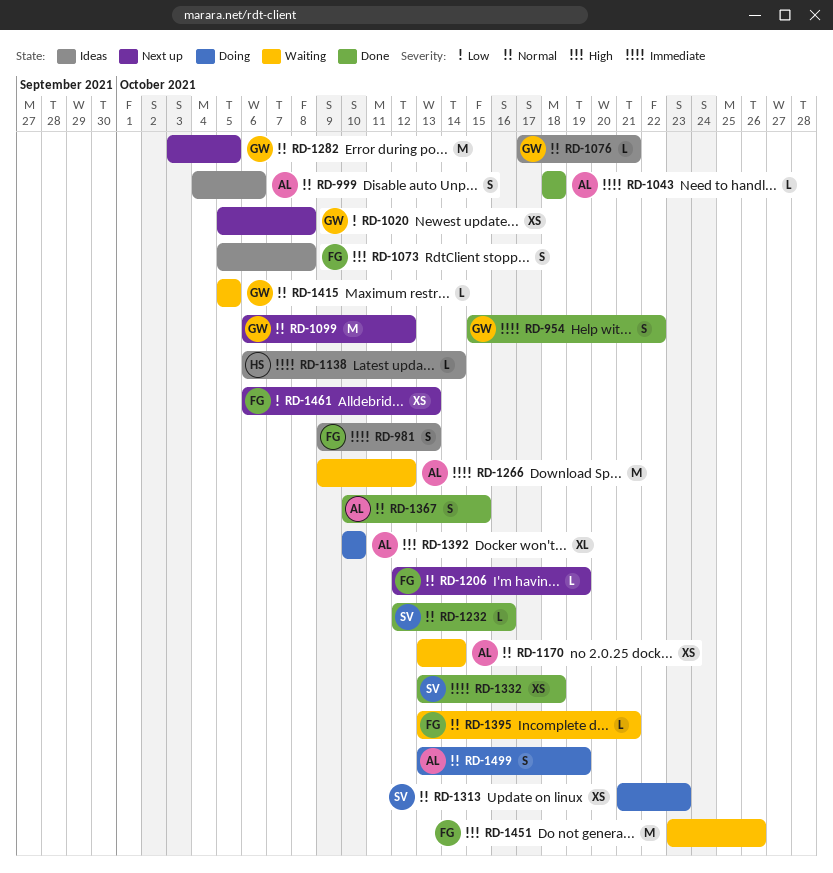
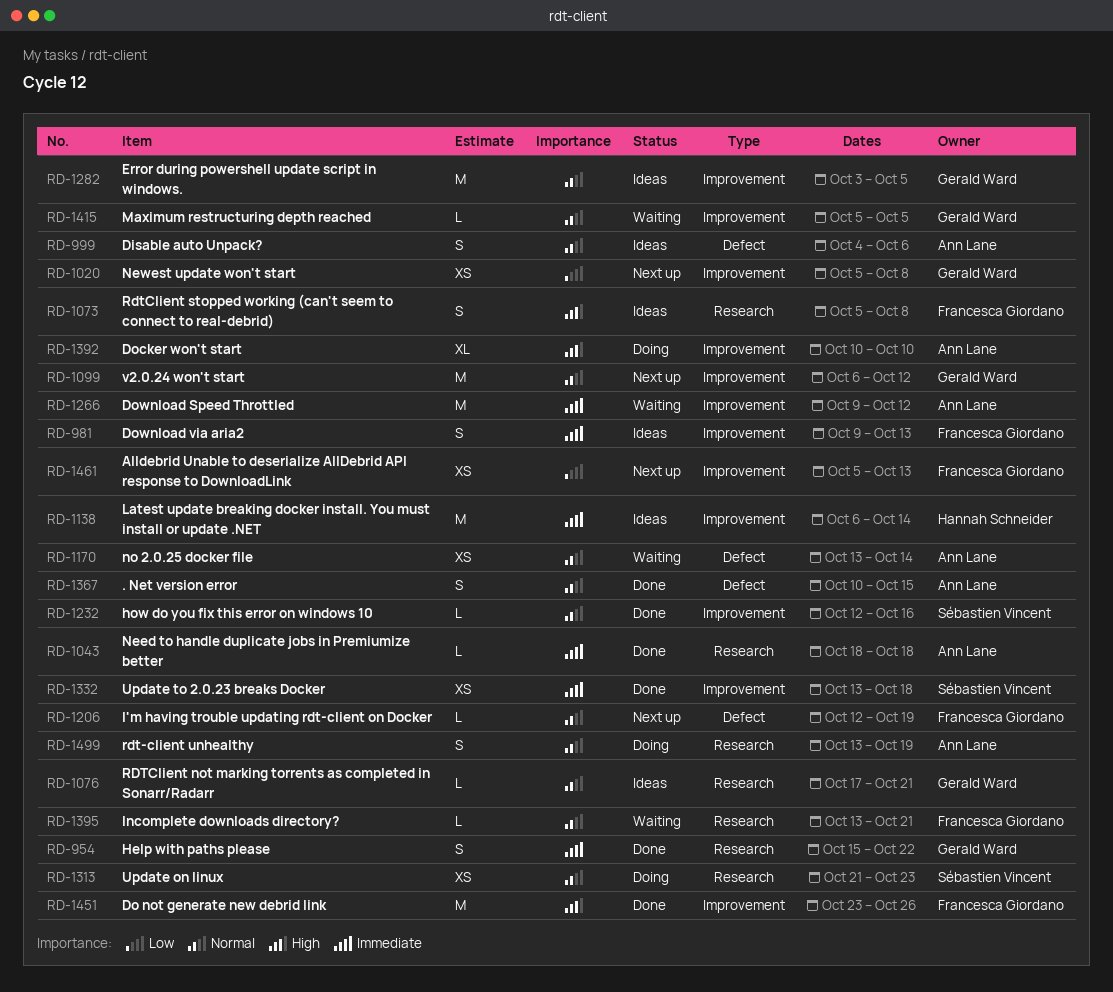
RD-1138, estimate: L -> M
RD-1282, status: Next up -> Ideas
RD-1451, status: Waiting -> Done
RD-1461, start: Oct 6 -> Oct 5

